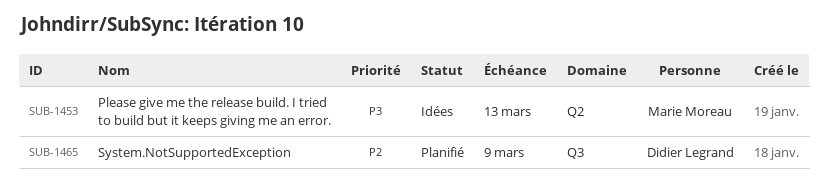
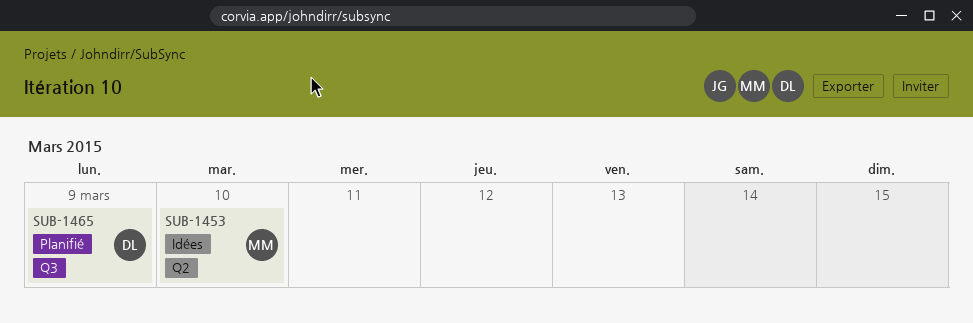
SUB-1453, due: Mar 13 -> Mar 10

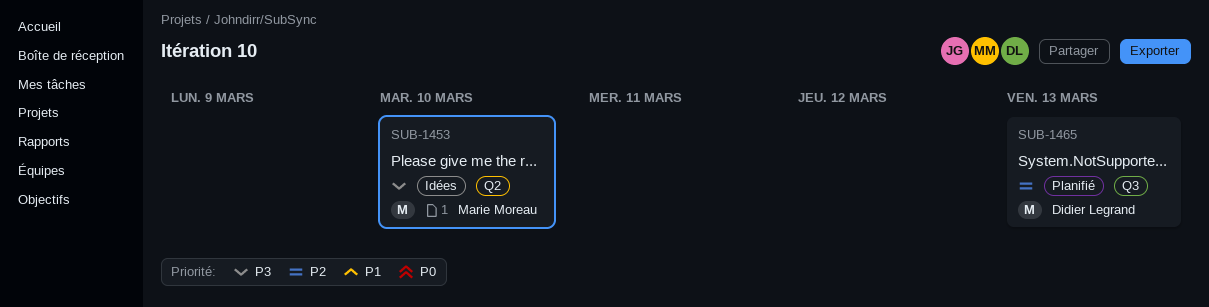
SUB-1465, due: Mar 9 -> Mar 13

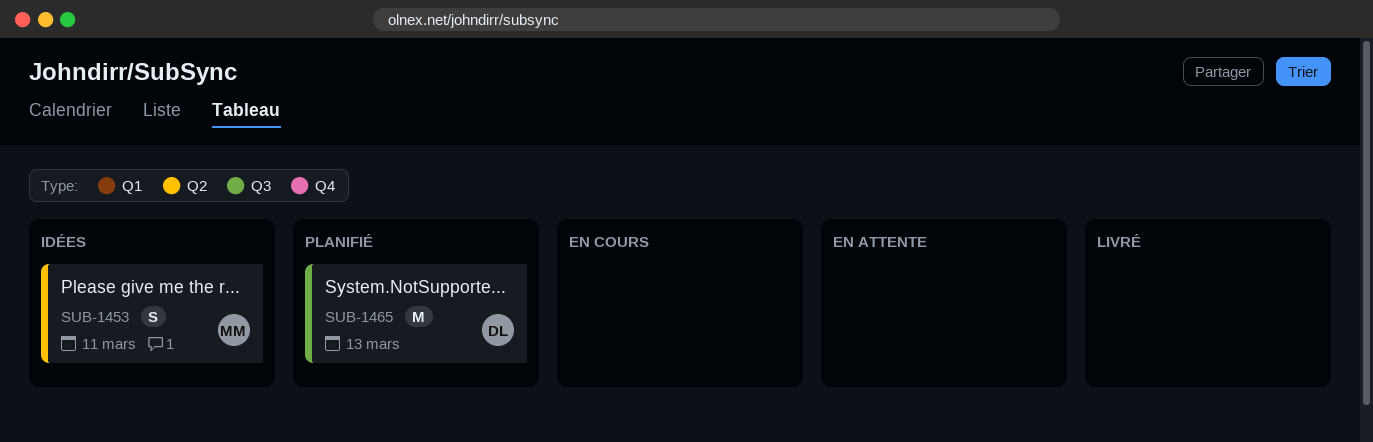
SUB-1453, estimate: M -> S
SUB-1453, due: Mar 10 -> Mar 11

